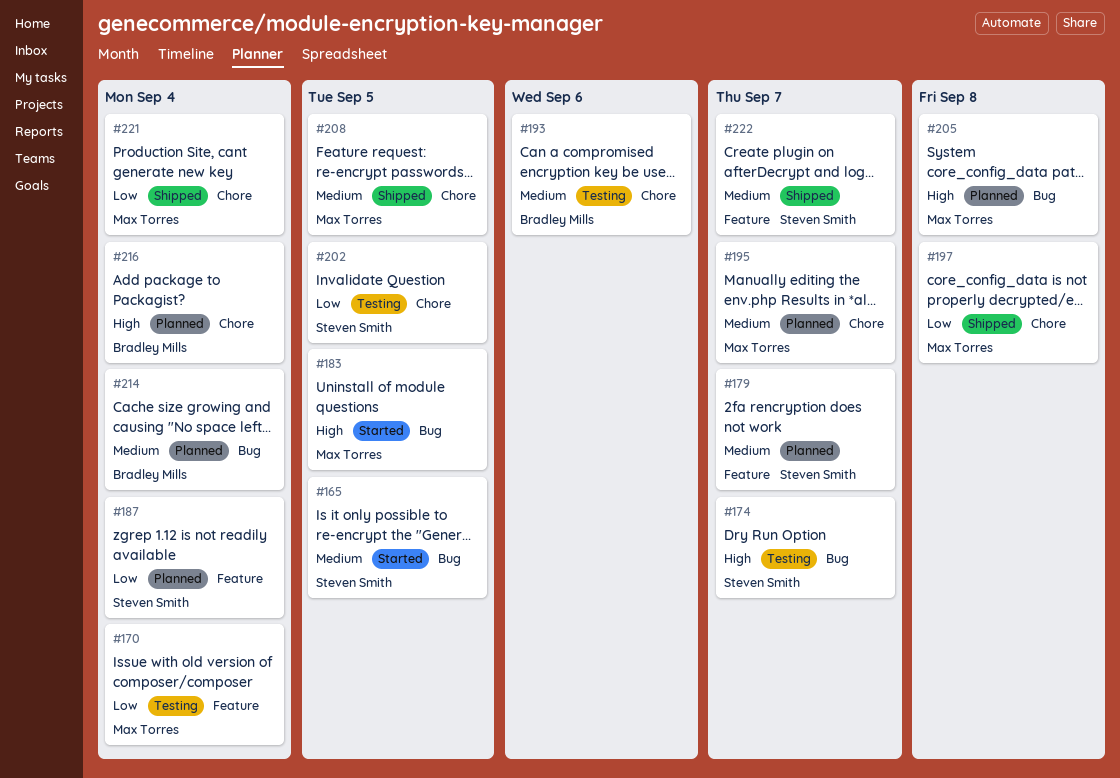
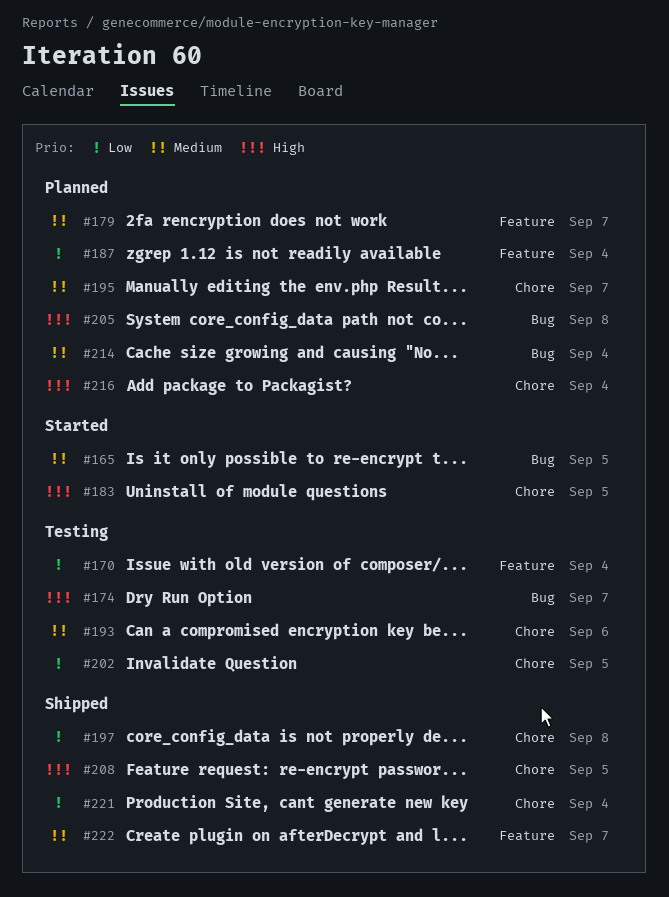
#183, label: Bug -> Chore
#208, priority: Medium -> High

